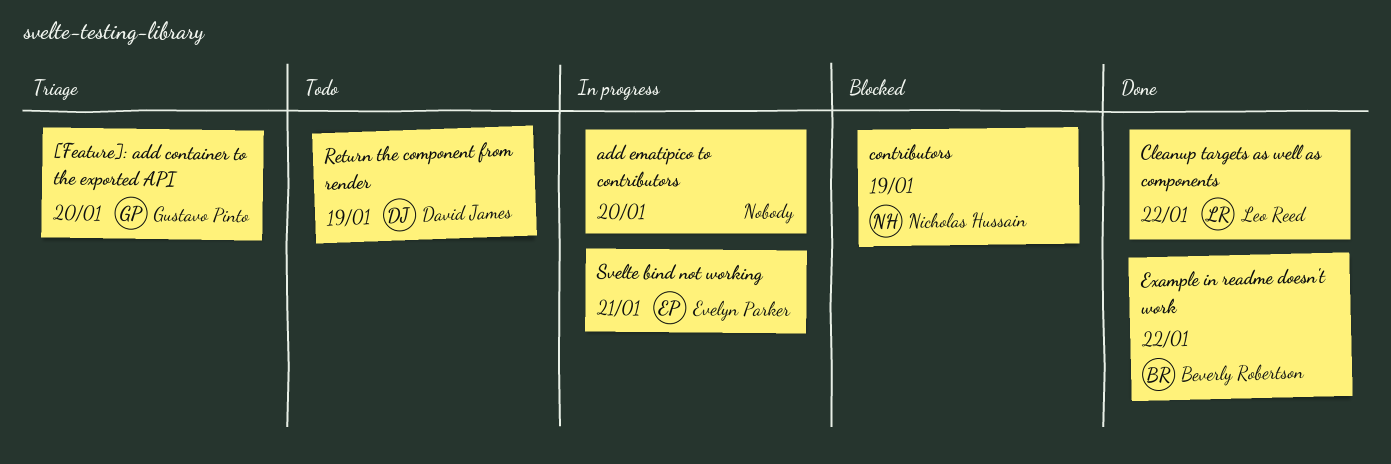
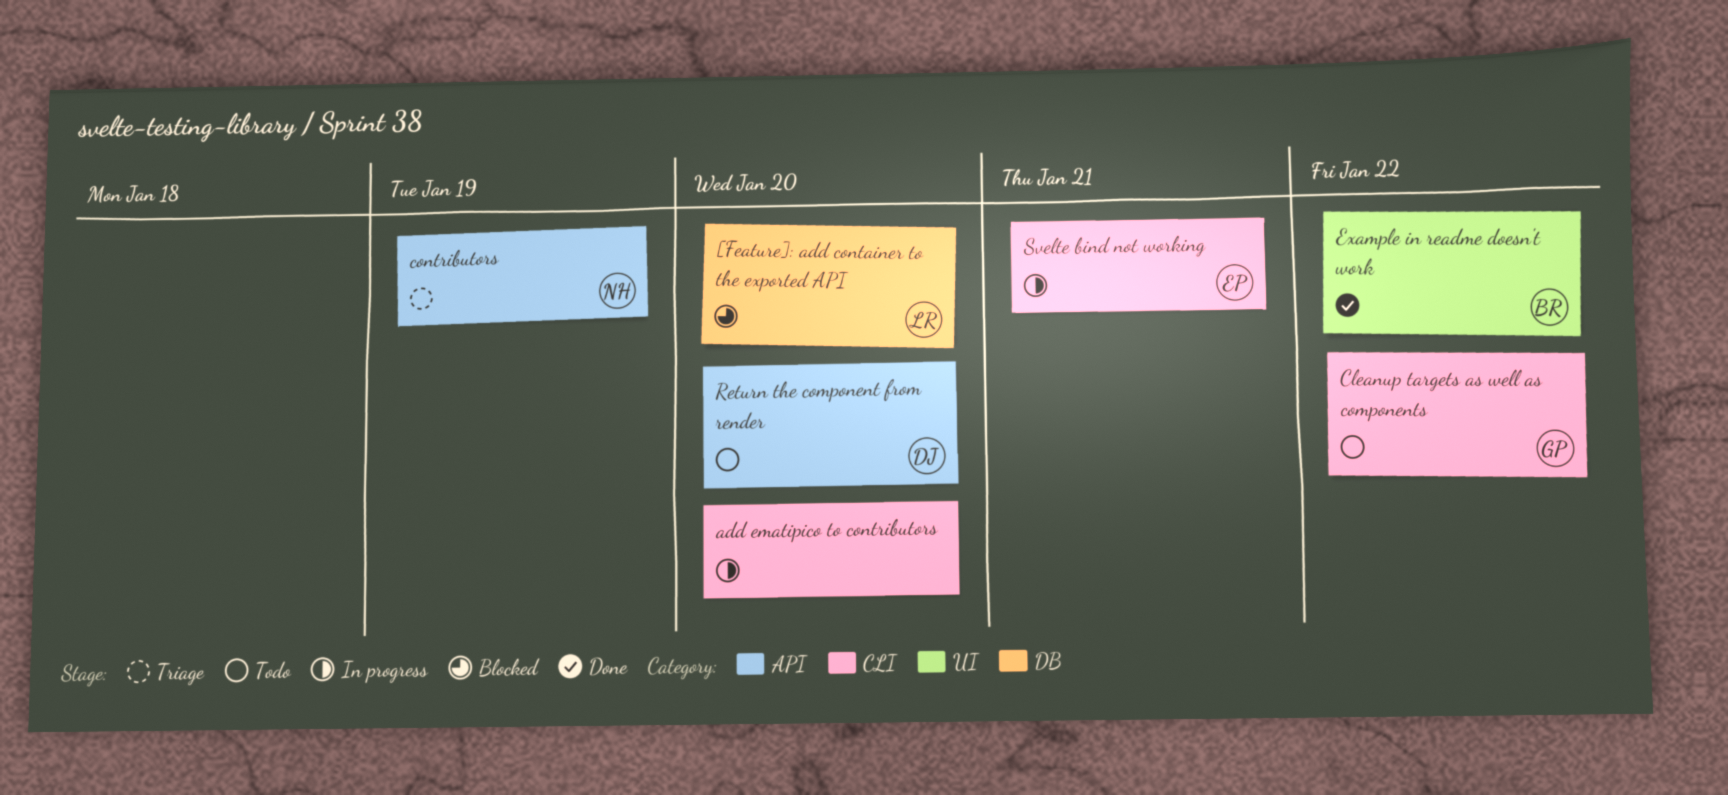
[Feature]: add container to the exported API, status: Triage -> Blocked
[Feature]: add container to the exported API, owner: Gustavo Pinto -> Leo Reed
Cleanup targets as well as components, status: Done -> Todo
Cleanup targets as well as components, owner: Leo Reed -> Gustavo Pinto
contributors, status: Blocked -> Triage
Return the component from render, due: Jan 19 -> Jan 20

